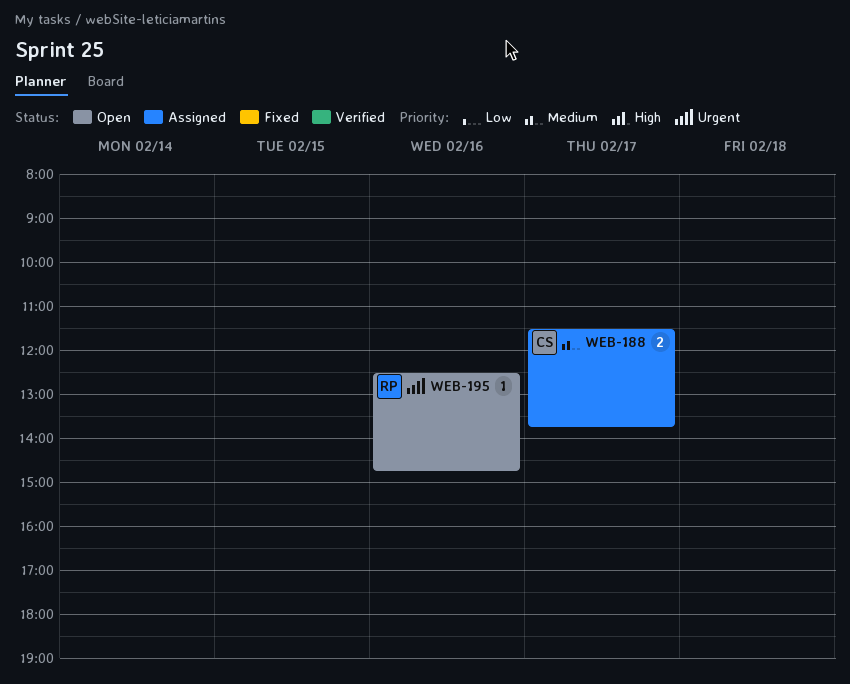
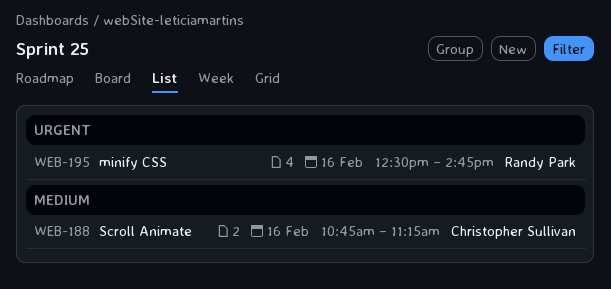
WEB-188, day: Feb 17 -> Feb 16
WEB-188, begins: 11:30 -> 10:45
WEB-188, ends: 13:45 -> 11:15

